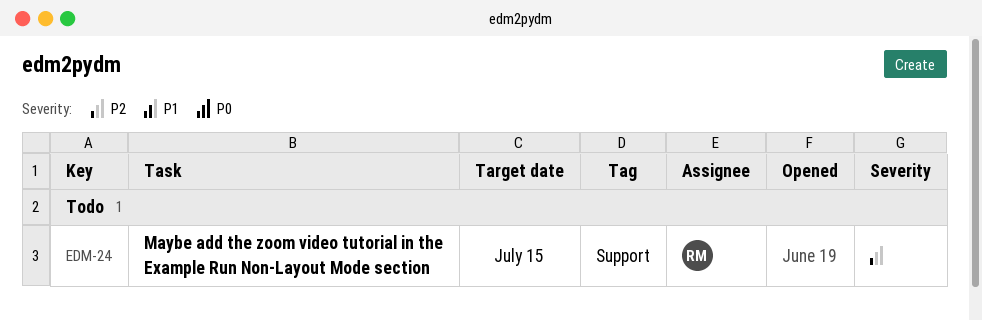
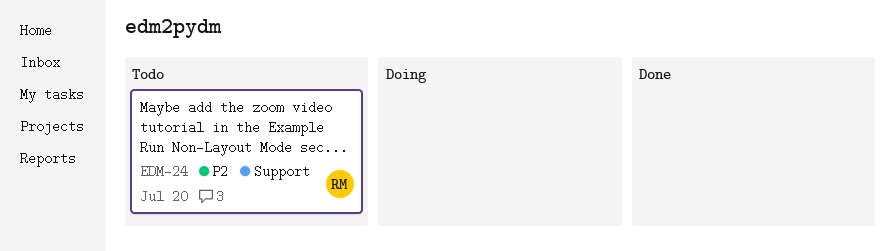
EDM-24, due: Jul 15 -> Jul 20

